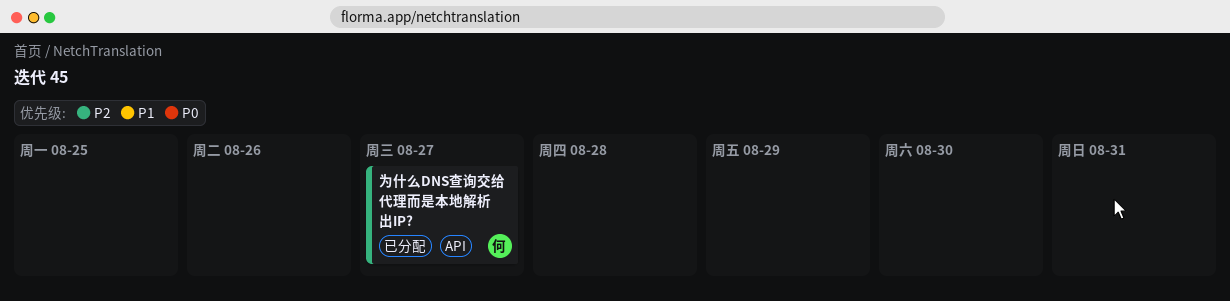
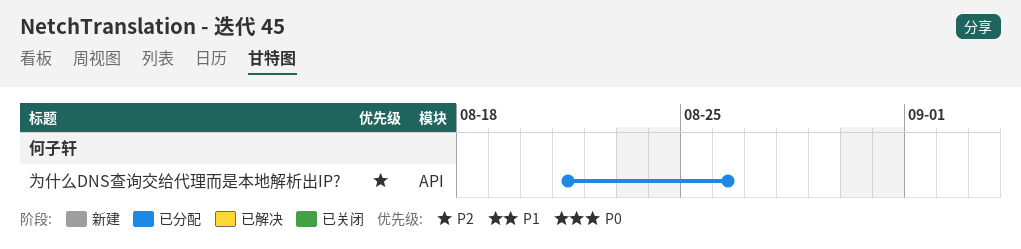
为什么DNS查询交给代理而是本地解析出IP?, due: Aug 27 -> Aug 26

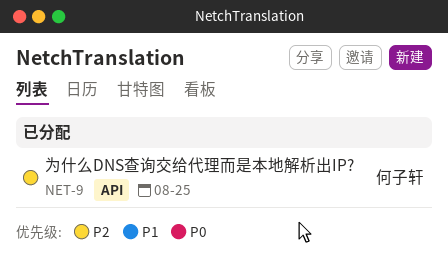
为什么DNS查询交给代理而是本地解析出IP?, due: Aug 26 -> Aug 25

